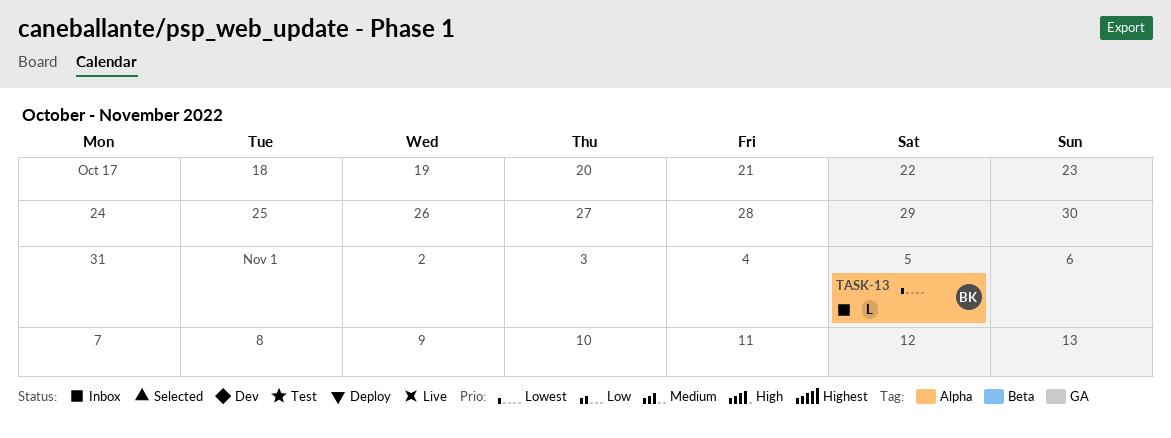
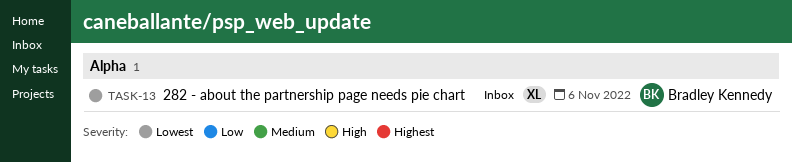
TASK-13, estimate: L -> XL
TASK-13, due: Nov 5 -> Nov 6

